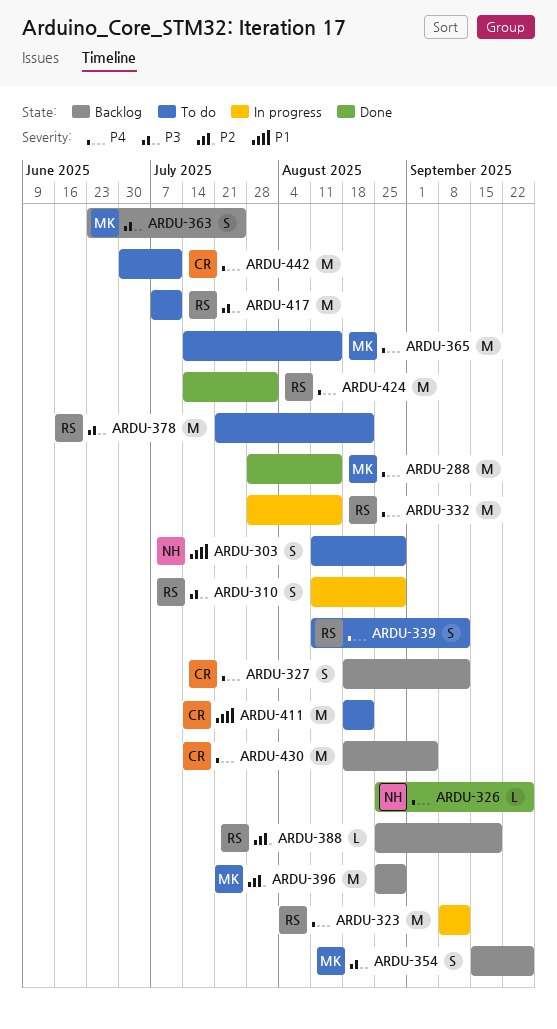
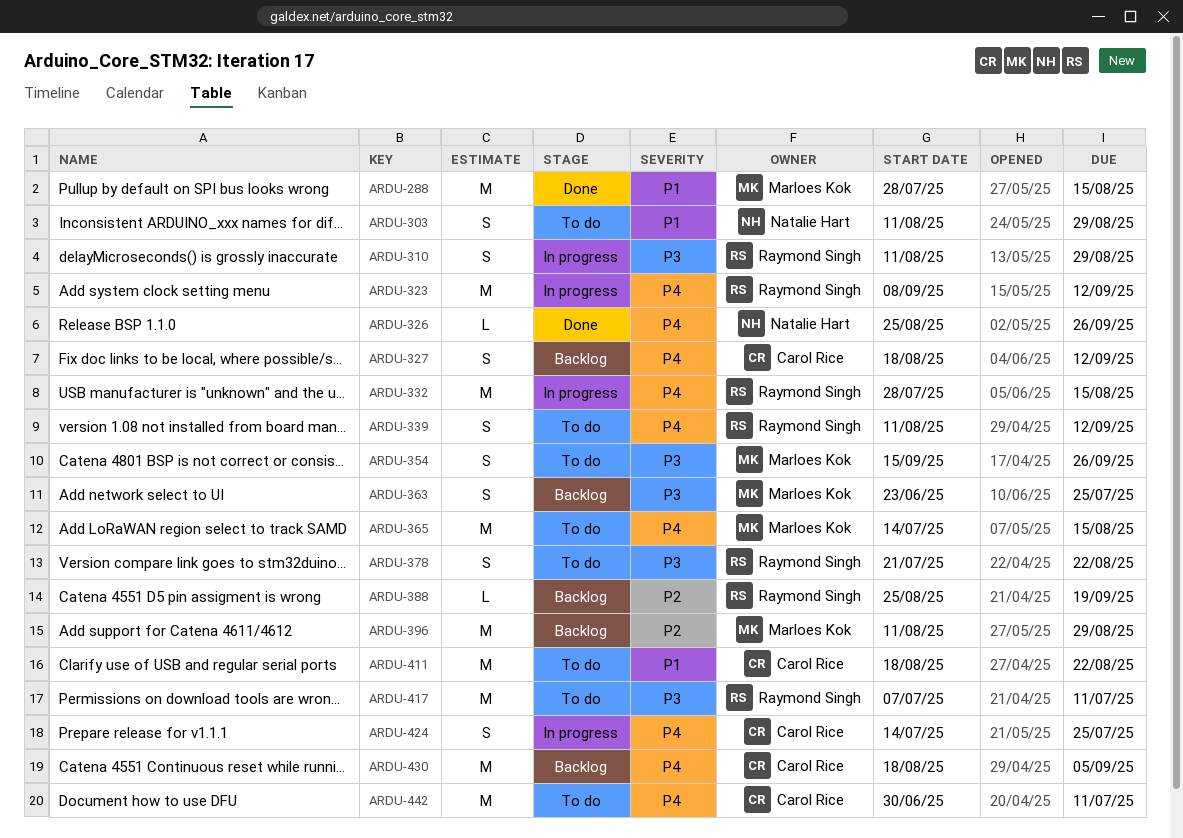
ARDU-288, priority: P4 -> P1
ARDU-354, status: Backlog -> To do
ARDU-378, estimate: M -> S
ARDU-396, start: Aug 25 -> Aug 11
ARDU-424, status: Done -> In progress
ARDU-424, owner: Raymond Singh -> Carol Rice
ARDU-424, estimate: M -> S
ARDU-424, due: Aug 1 -> Jul 25

